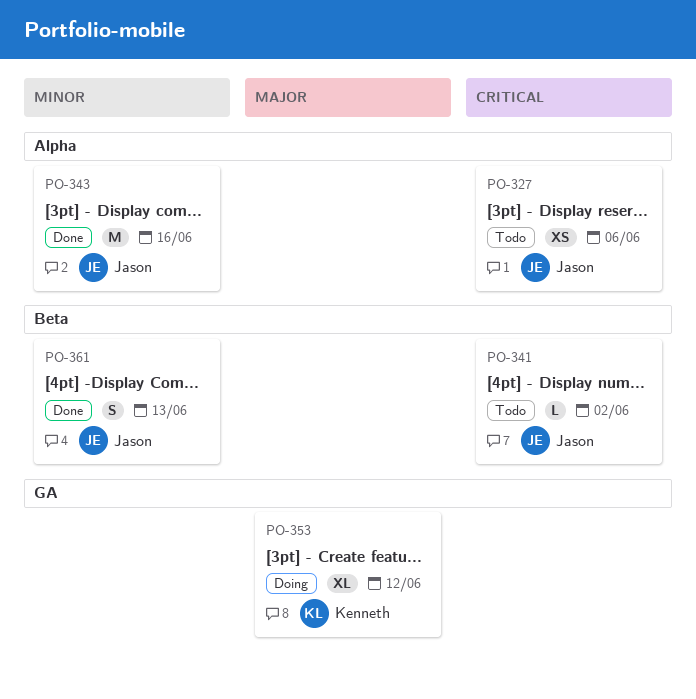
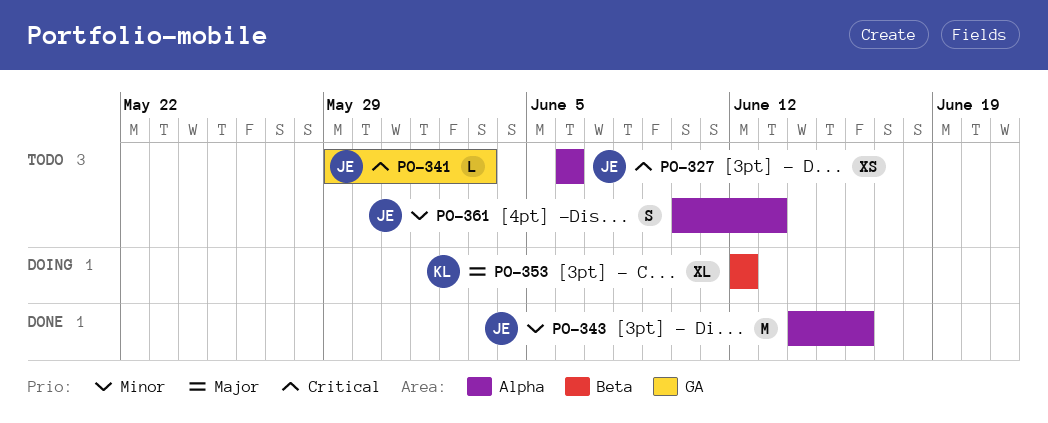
PO-341, label: Beta -> GA
PO-341, due: Jun 2 -> Jun 3
PO-353, label: GA -> Beta
PO-361, status: Done -> Todo
PO-361, label: Beta -> Alpha

